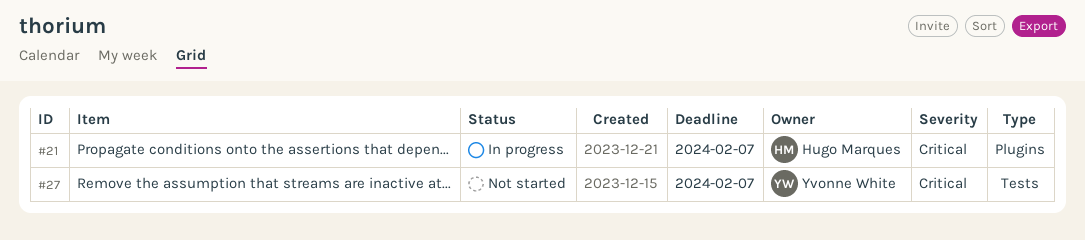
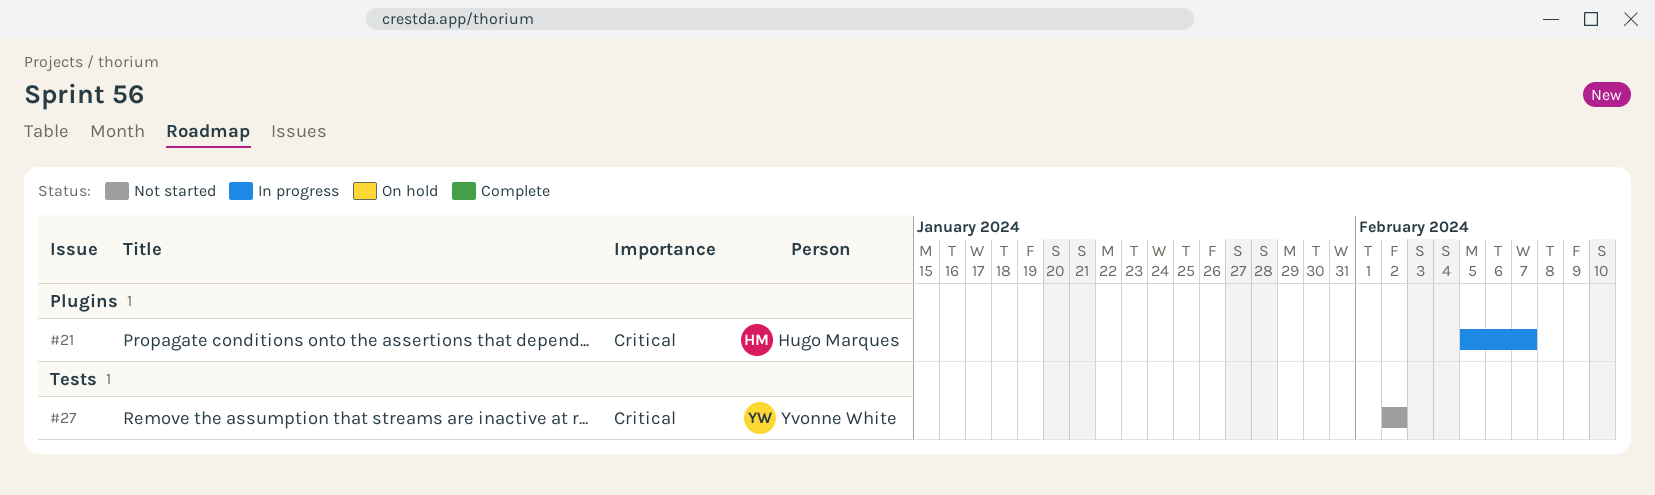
#27, due: Feb 7 -> Feb 2

